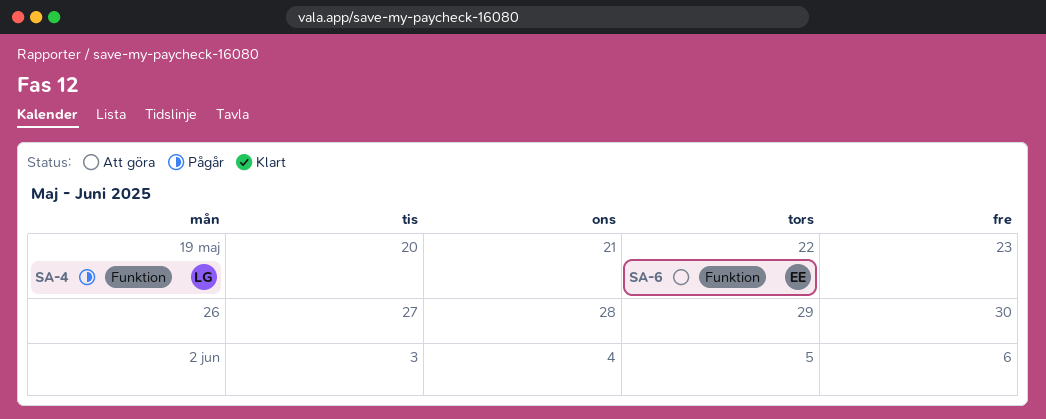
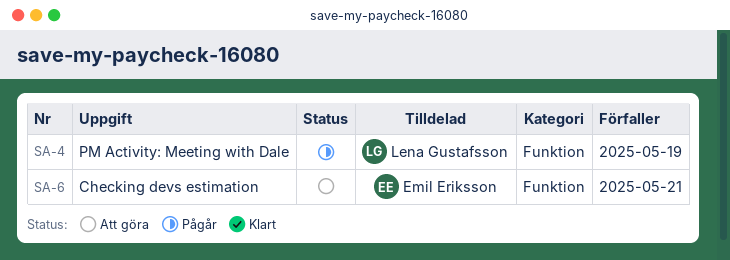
SA-6, due: May 22 -> May 21

